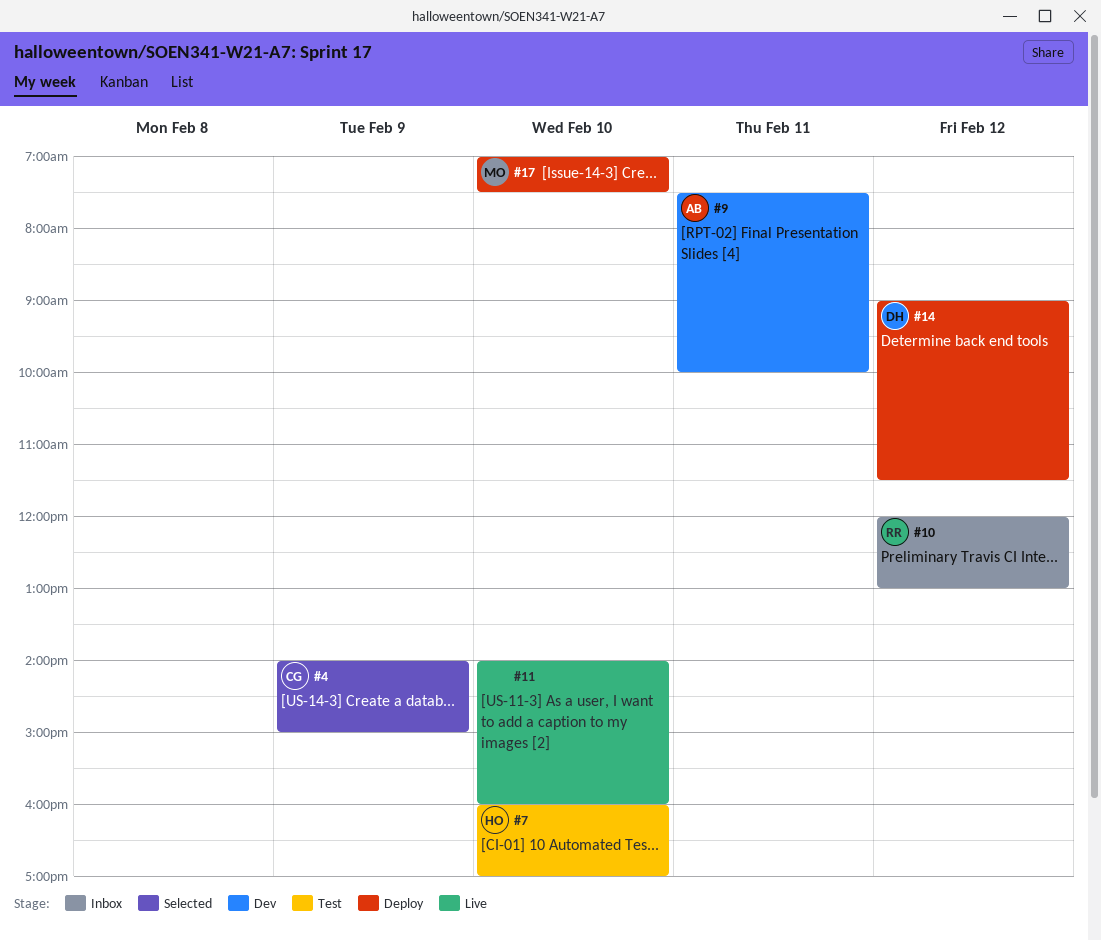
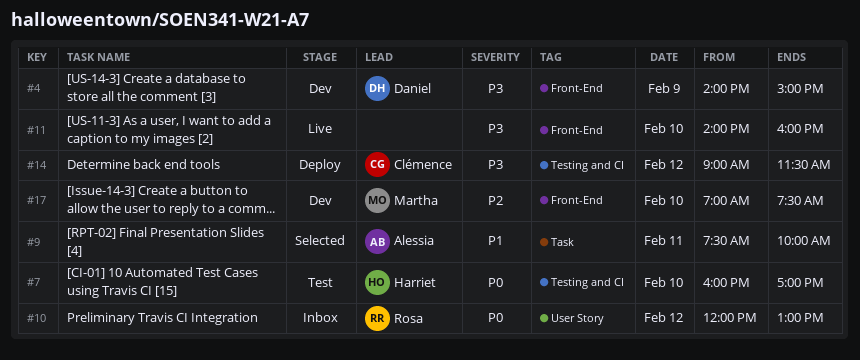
#4, status: Selected -> Dev
#4, owner: Clémence -> Daniel
#9, status: Dev -> Selected
#14, owner: Daniel -> Clémence
#17, status: Deploy -> Dev

